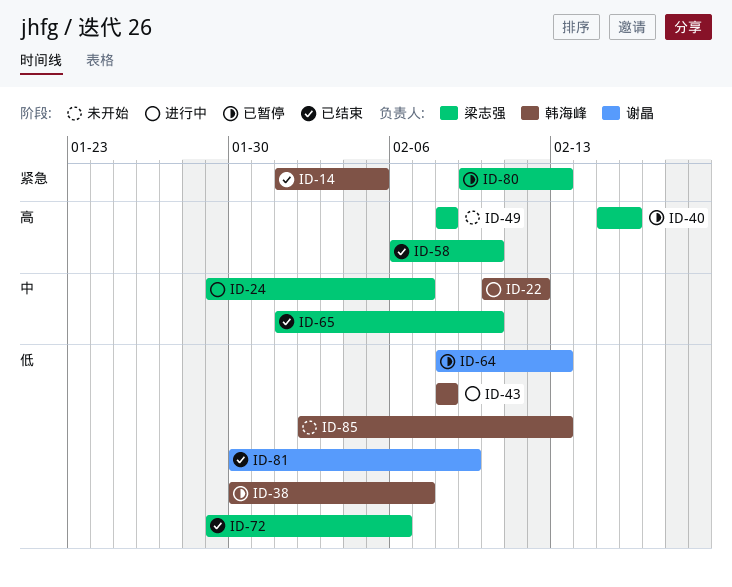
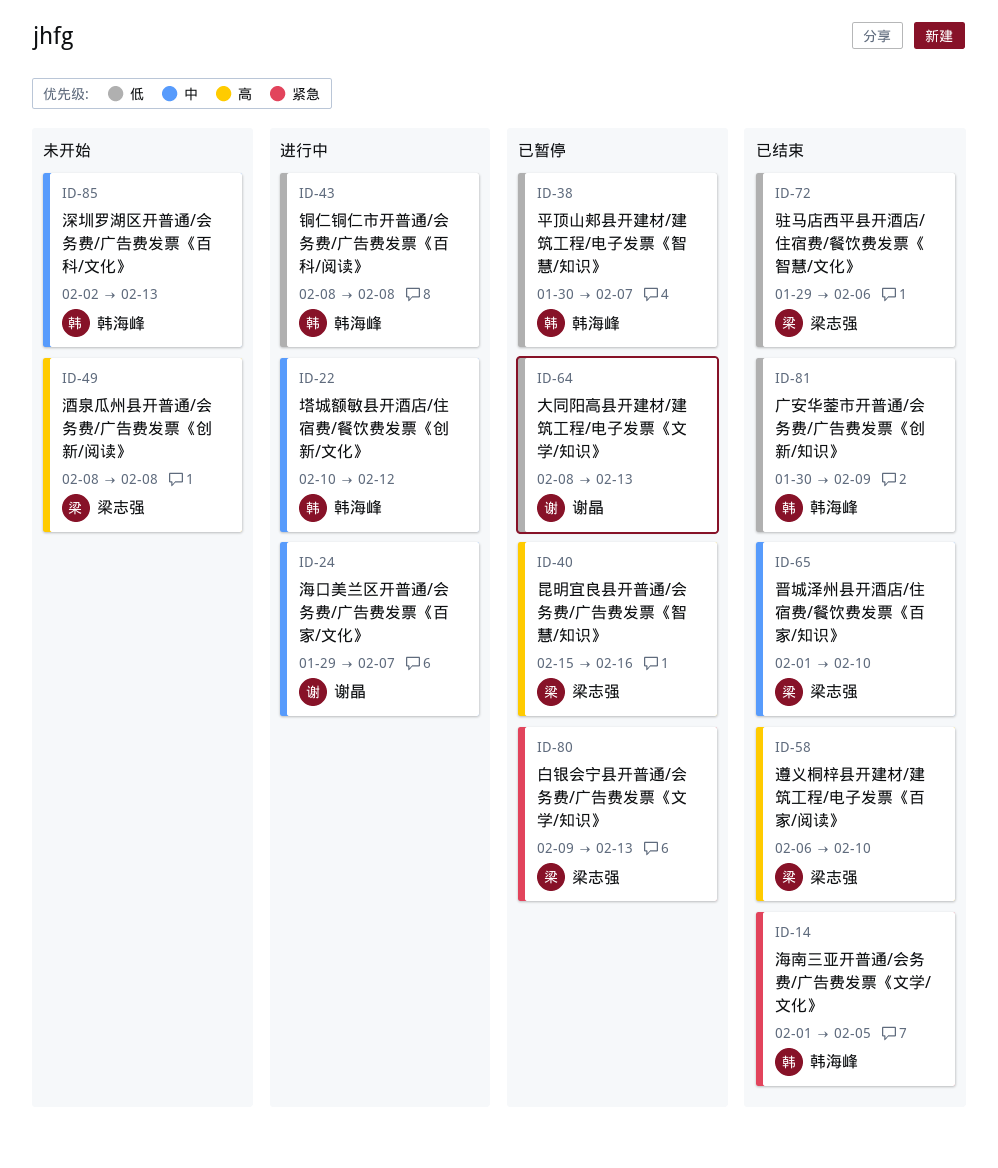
ID-24, owner: 梁志强 -> 谢晶
ID-81, owner: 谢晶 -> 韩海峰
ID-85, priority: 低 -> 中

